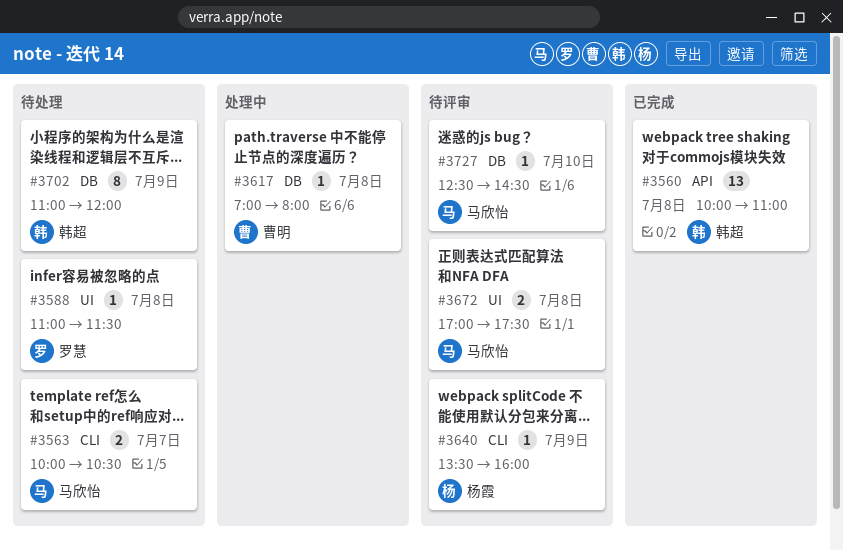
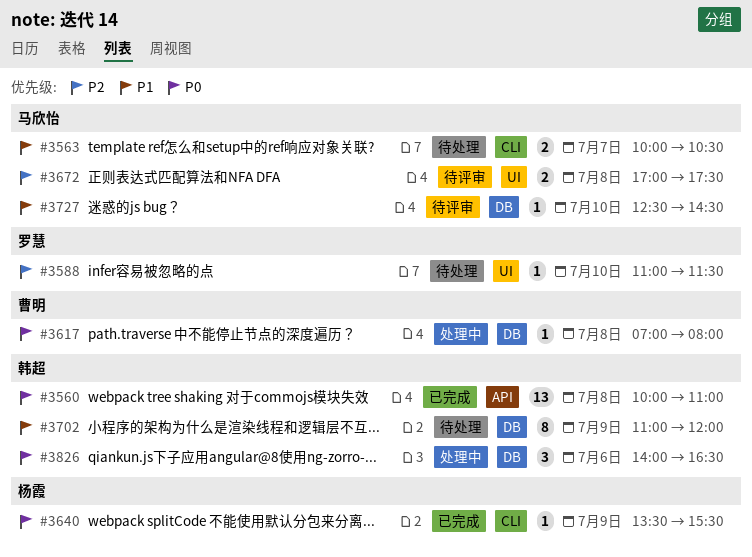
#3588, day: Jul 8 -> Jul 10
#3640, status: 待评审 -> 已完成
#3640, ends: 16:00 -> 15:30
#3826: none -> present

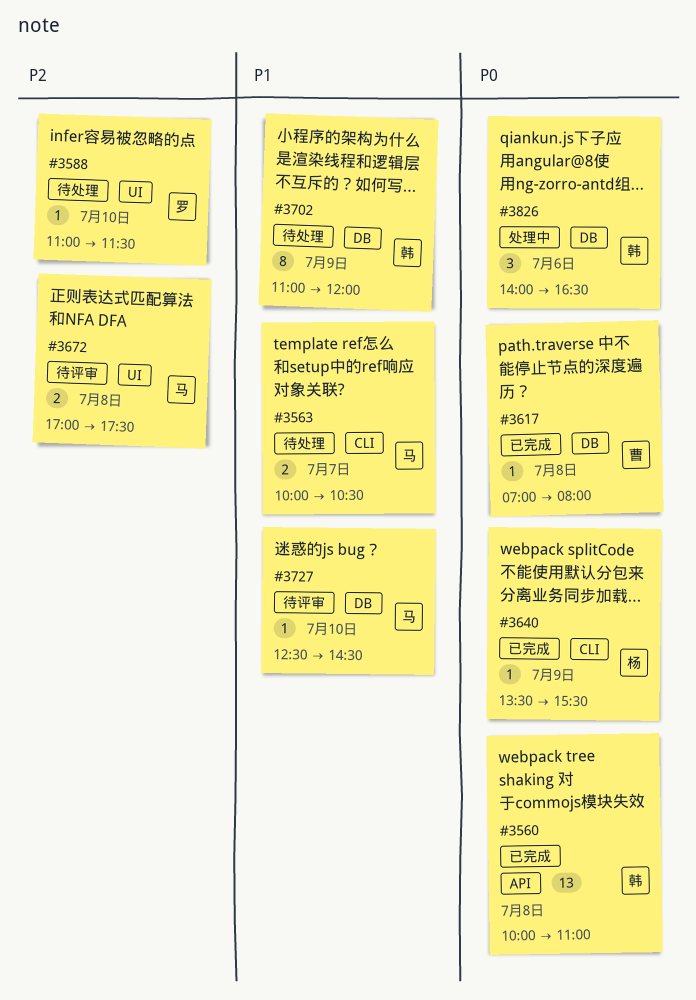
#3617, status: 处理中 -> 已完成

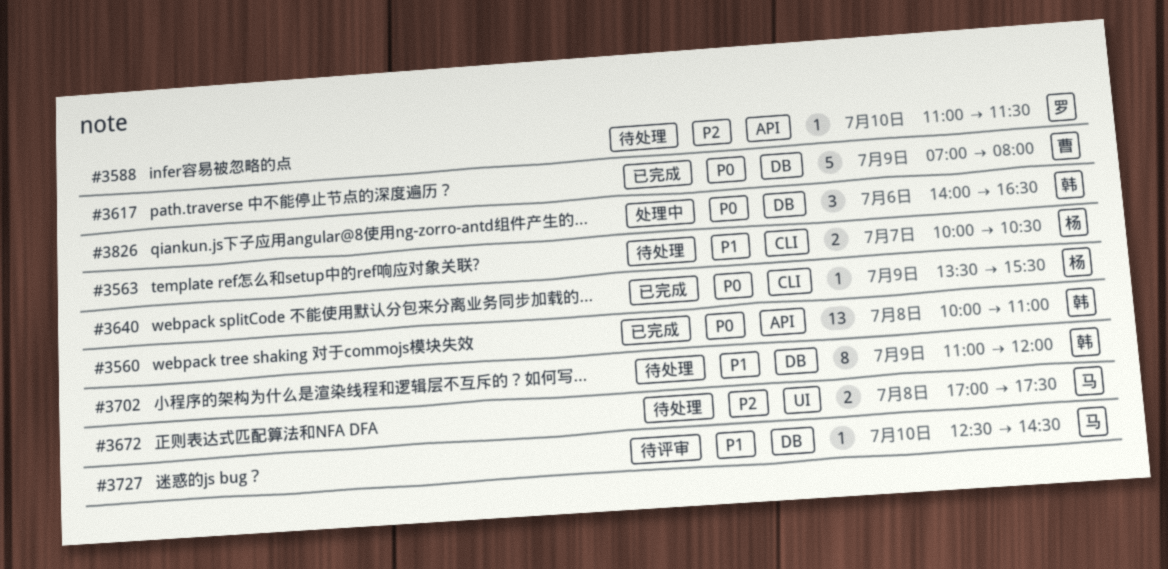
#3563, owner: 马 -> 杨
#3588, label: UI -> API
#3617, estimate: 1 -> 5
#3617, day: Jul 8 -> Jul 9
#3672, status: 待评审 -> 待处理

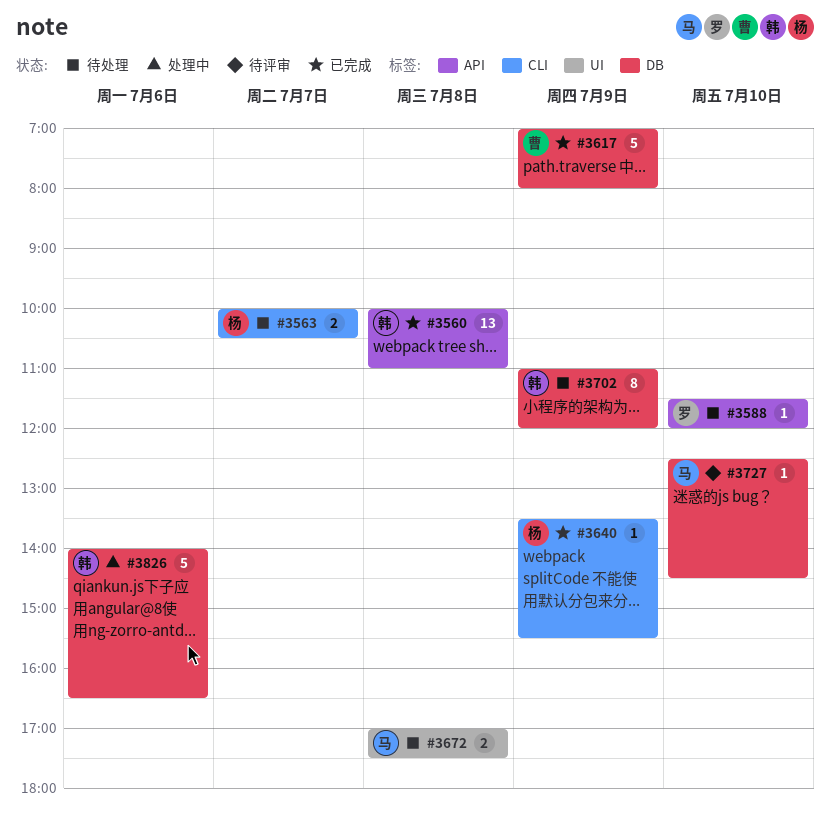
#3588, begins: 11:00 -> 11:30
#3588, ends: 11:30 -> 12:00
#3826, estimate: 3 -> 5

